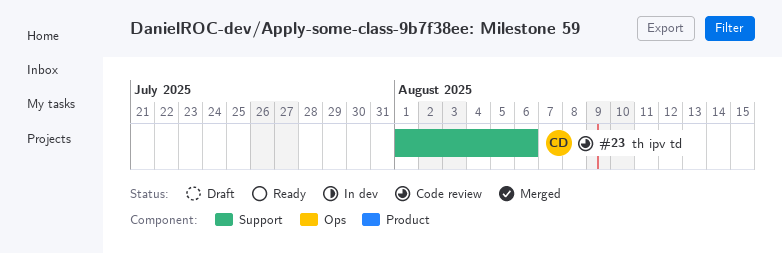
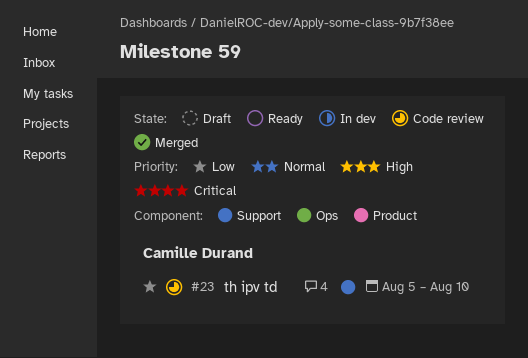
#23, start: Aug 1 -> Aug 5
#23, due: Aug 6 -> Aug 10

